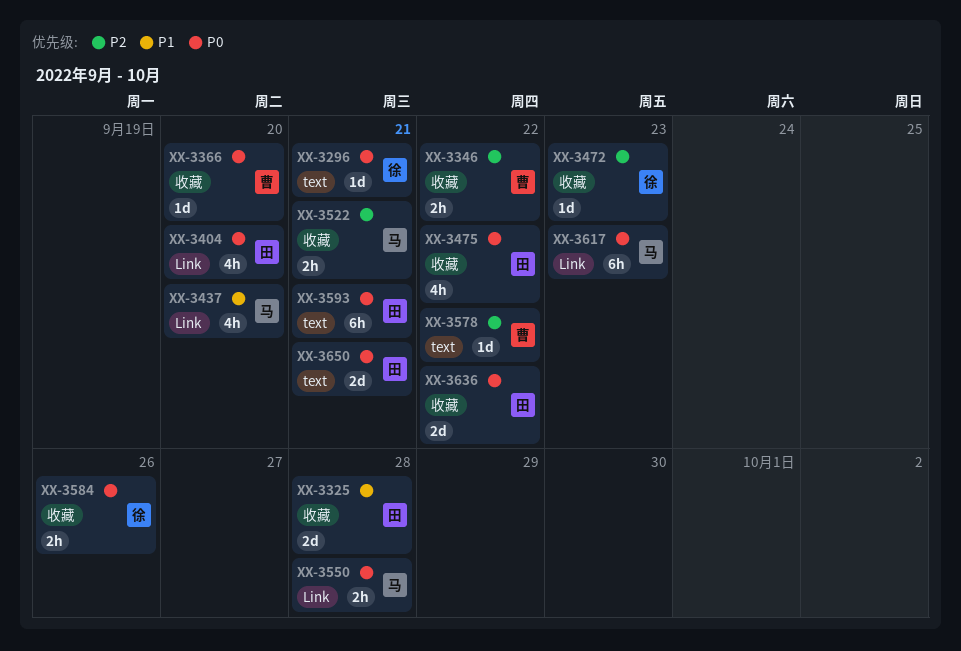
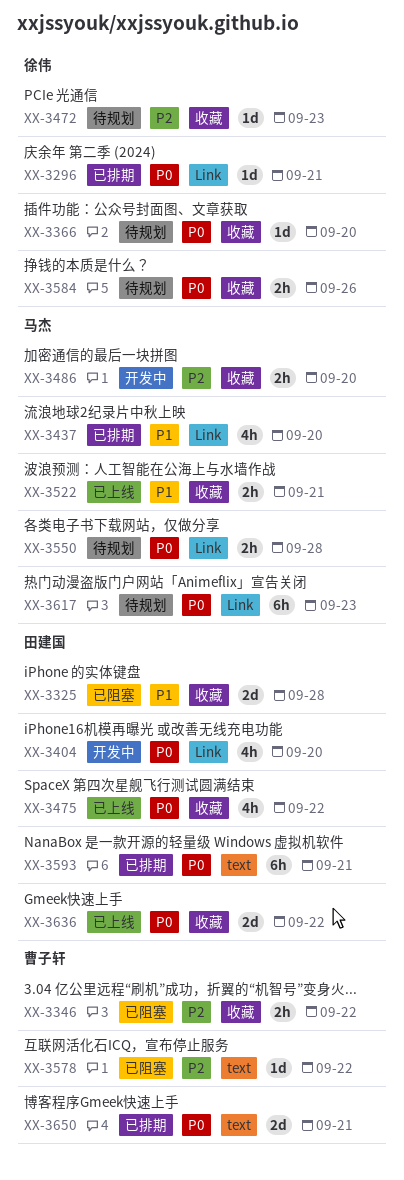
XX-3296, label: text -> Link
XX-3366, owner: 曹子轩 -> 徐伟
XX-3486: none -> present
XX-3522, priority: P2 -> P1
XX-3650, owner: 田建国 -> 曹子轩

